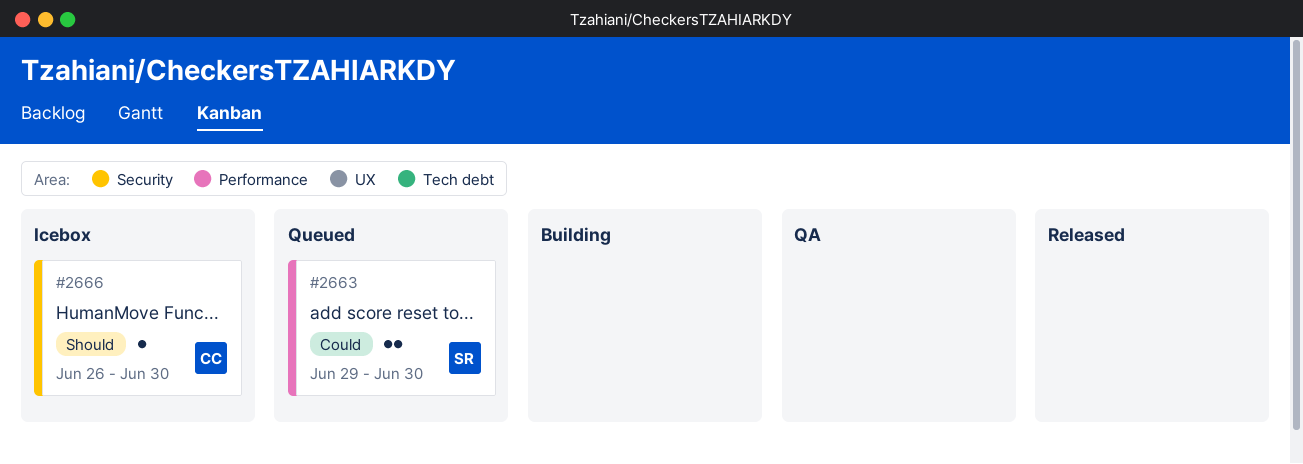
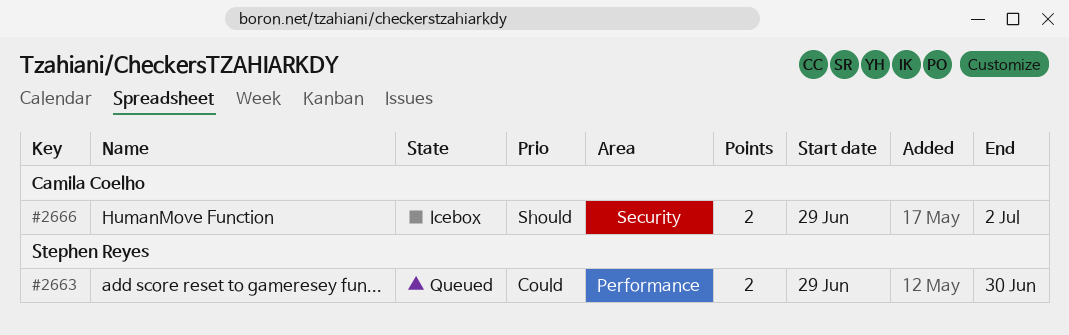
#2666, estimate: 1 -> 2
#2666, start: Jun 26 -> Jun 29
#2666, due: Jun 30 -> Jul 2

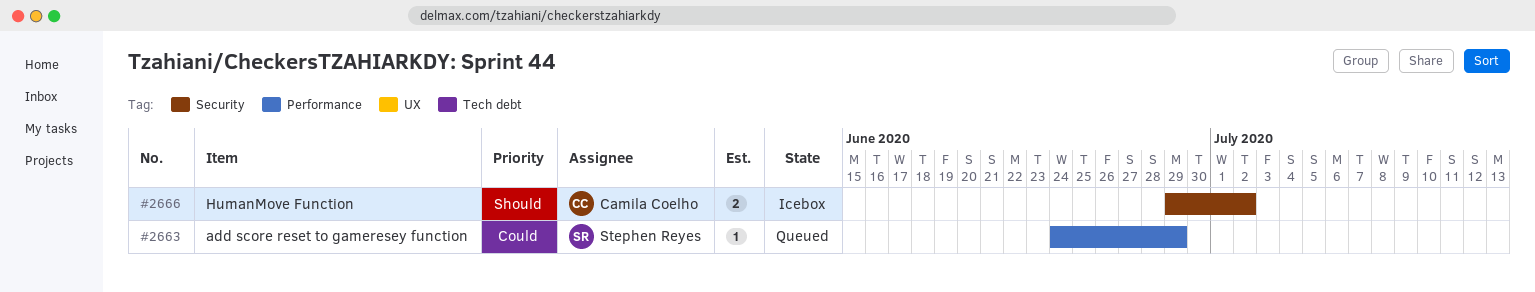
#2663, estimate: 2 -> 1
#2663, start: Jun 29 -> Jun 24
#2663, due: Jun 30 -> Jun 29

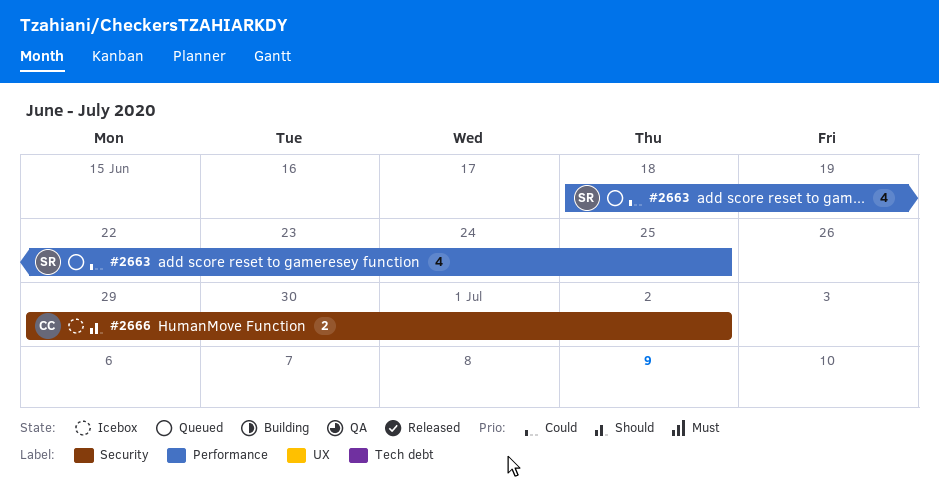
#2663, estimate: 1 -> 4
#2663, start: Jun 24 -> Jun 18
#2663, due: Jun 29 -> Jun 25

